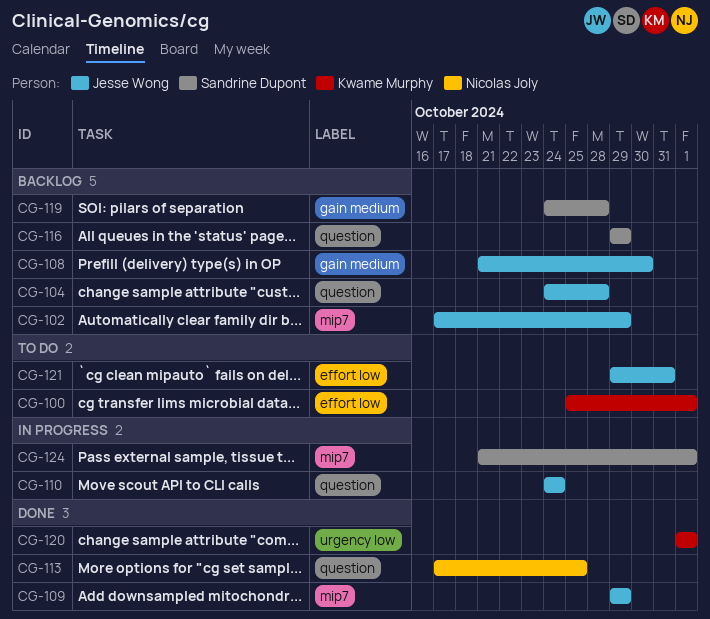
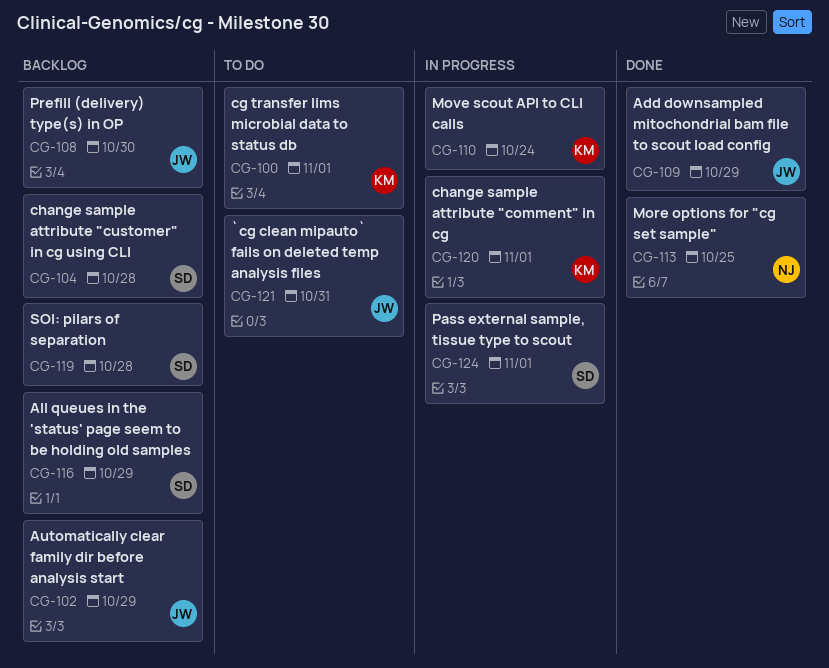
CG-104, owner: Jesse Wong -> Sandrine Dupont
CG-110, owner: Jesse Wong -> Kwame Murphy
CG-120, status: Done -> In progress

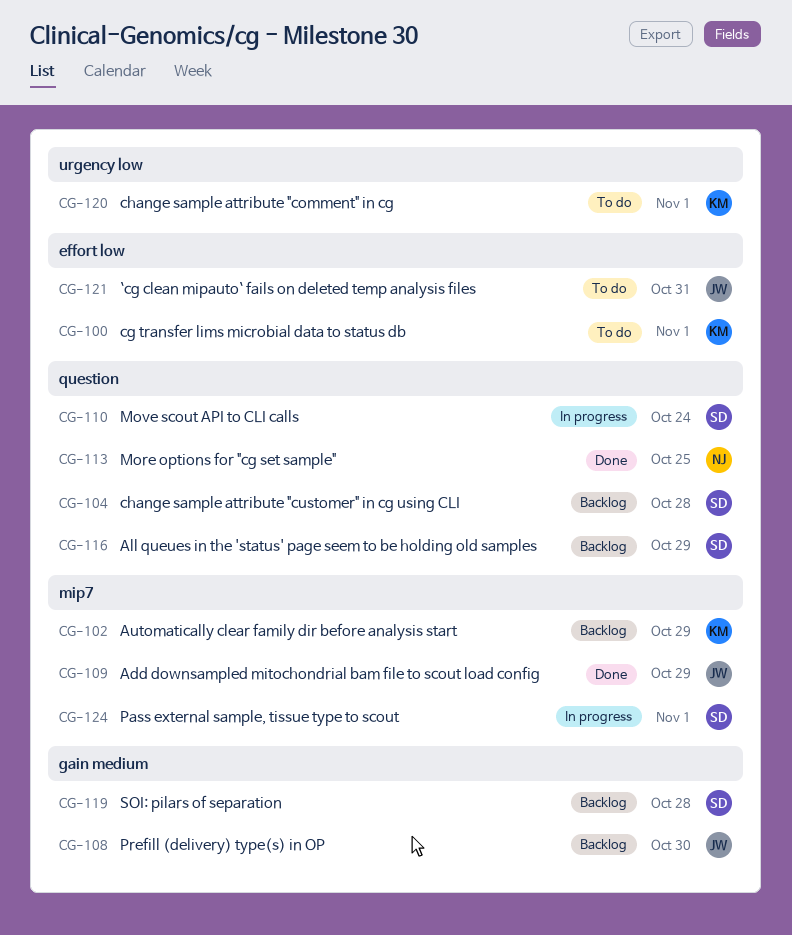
CG-102, owner: JW -> KM
CG-110, owner: KM -> SD
CG-120, status: In progress -> To do

